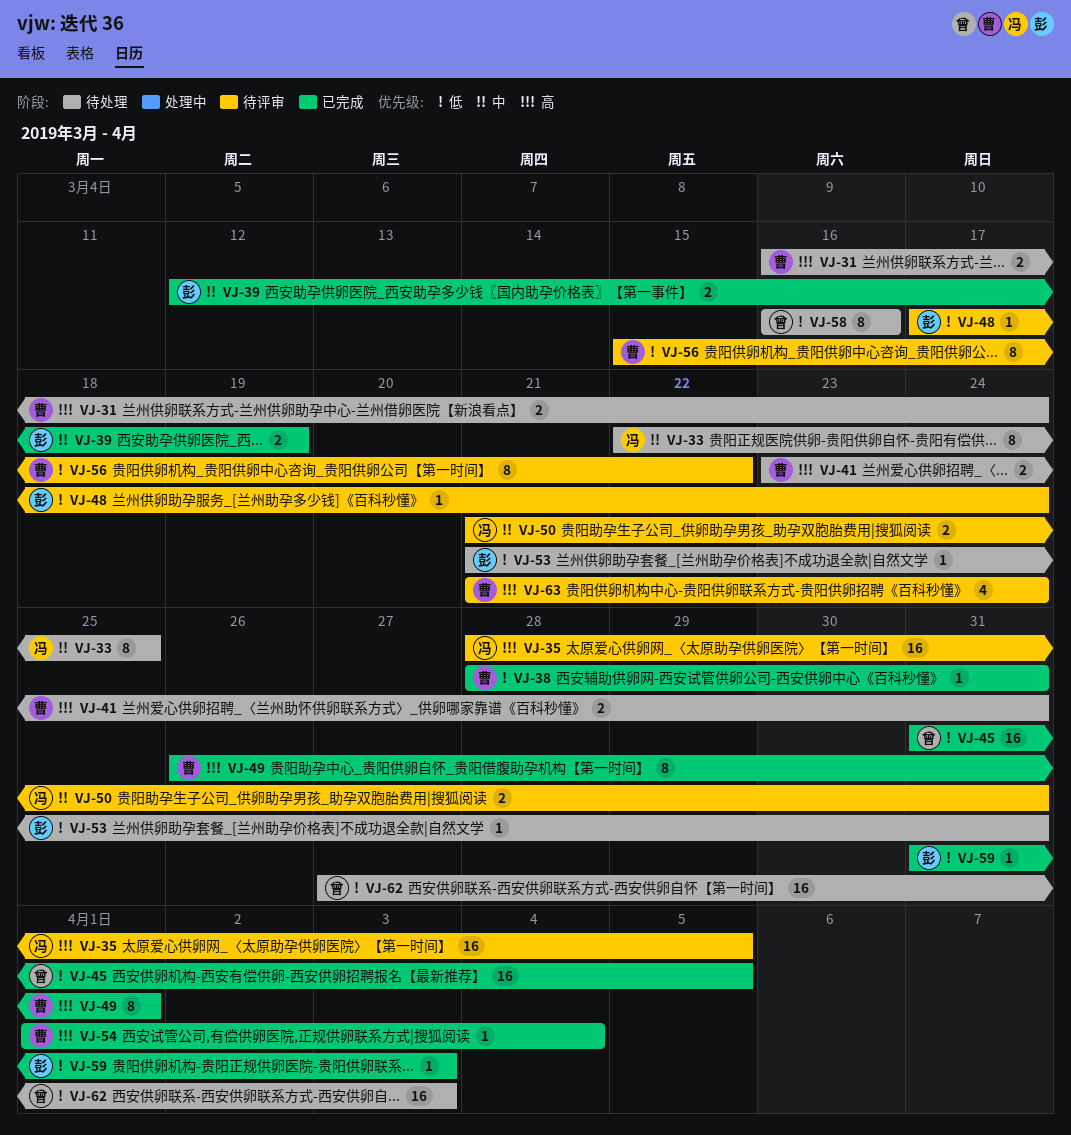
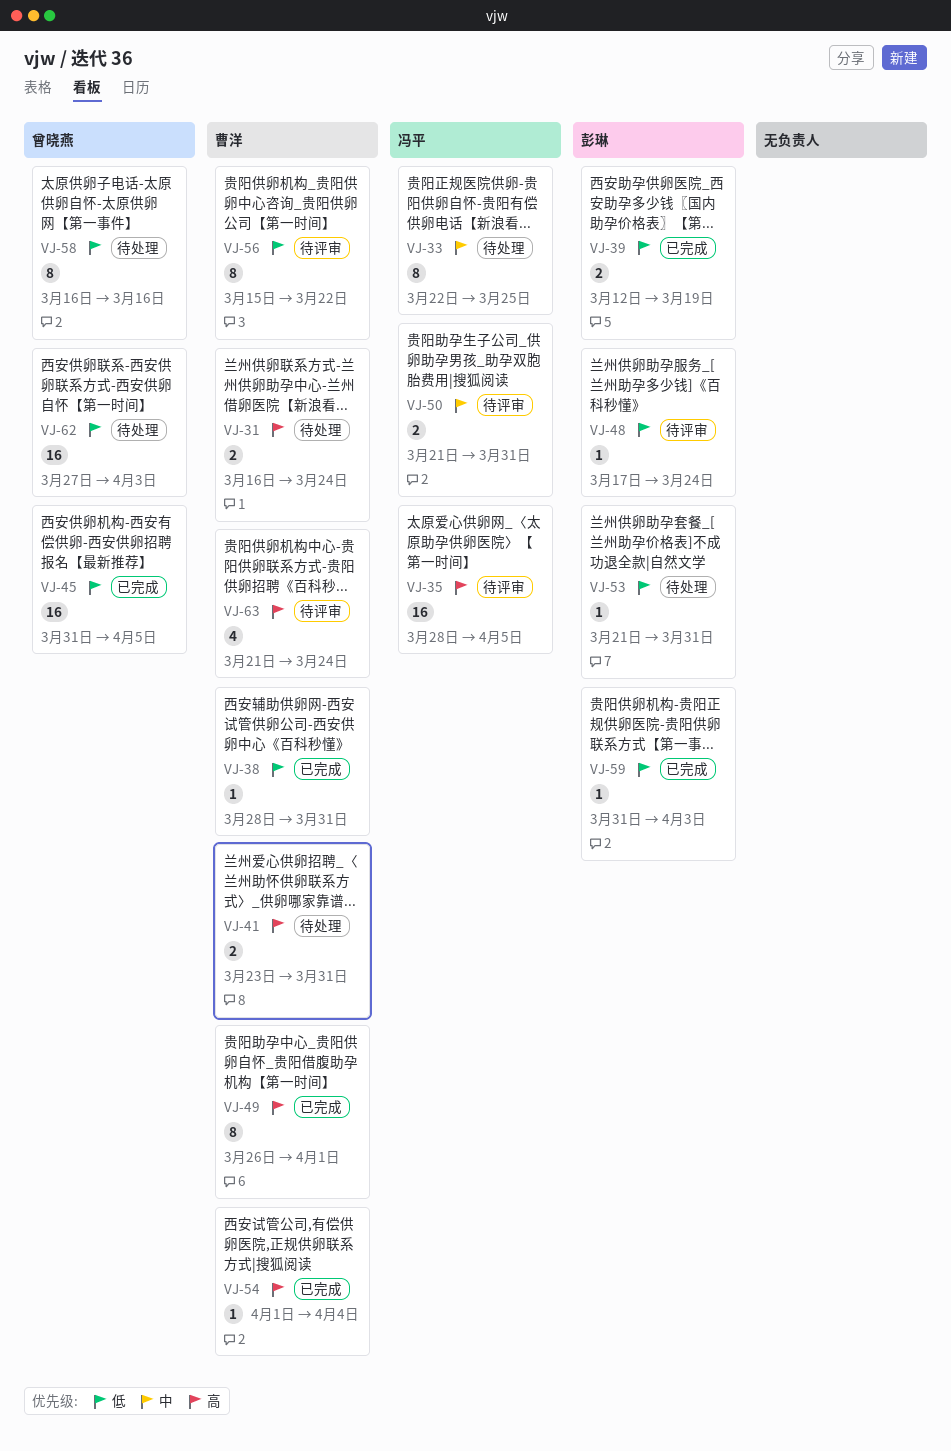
VJ-39, priority: 中 -> 低

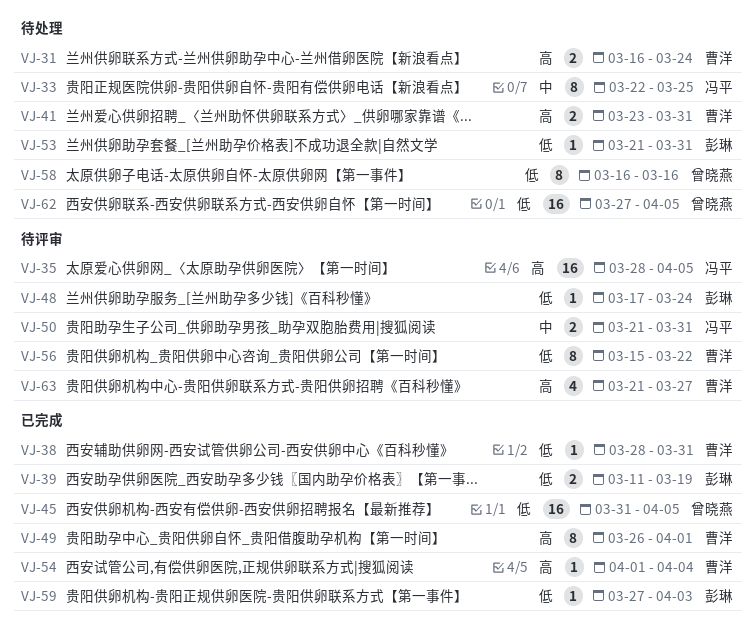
VJ-39, start: Mar 12 -> Mar 11
VJ-59, start: Mar 31 -> Mar 27
VJ-62, due: Apr 3 -> Apr 5
VJ-63, due: Mar 24 -> Mar 27

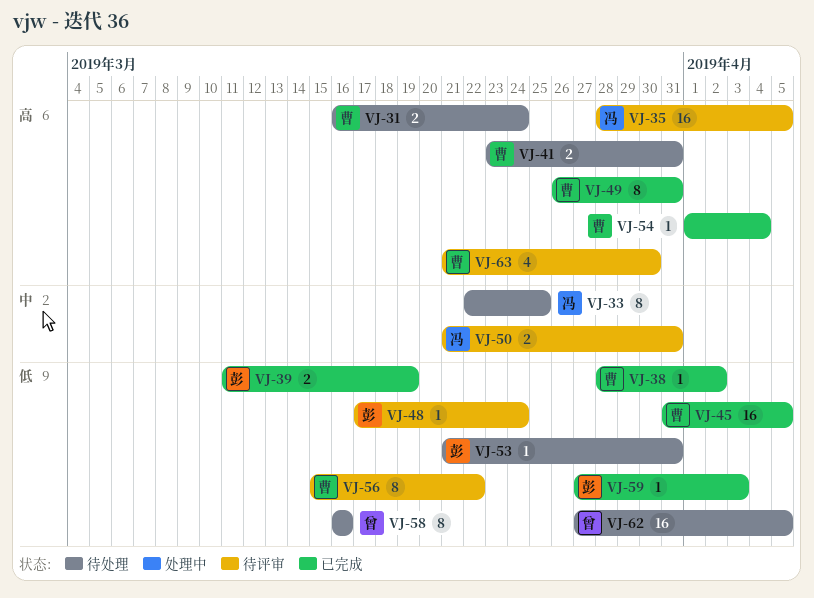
VJ-38, due: Mar 31 -> Apr 2
VJ-45, owner: 曾晓燕 -> 曹洋
VJ-49, due: Apr 1 -> Mar 31
VJ-63, due: Mar 27 -> Mar 30

